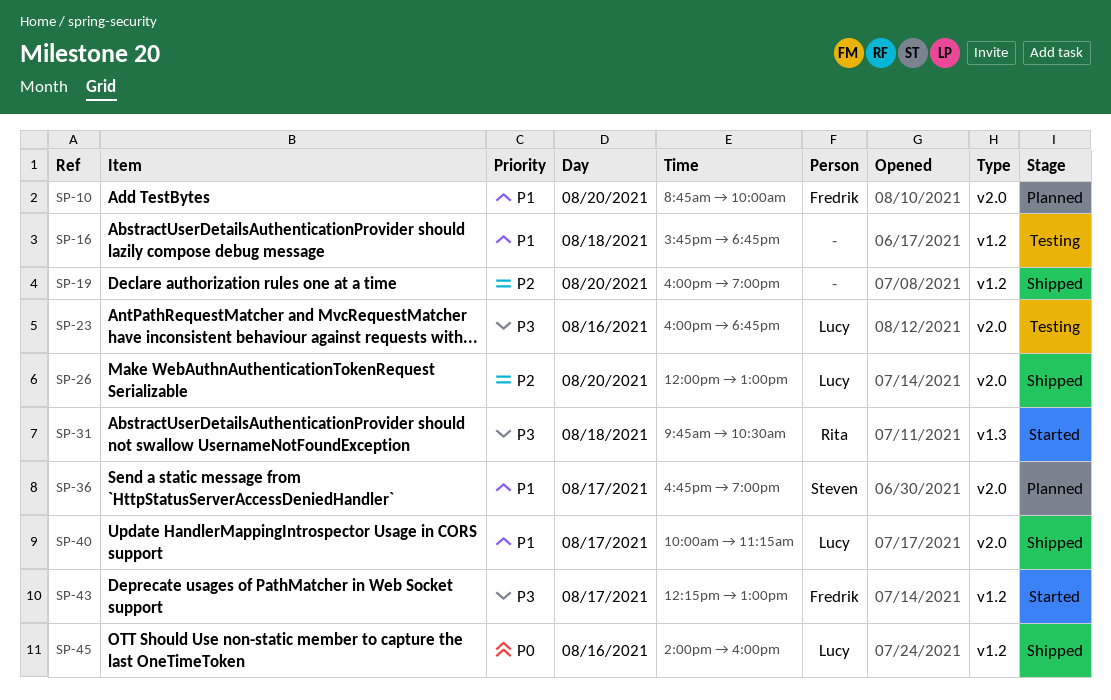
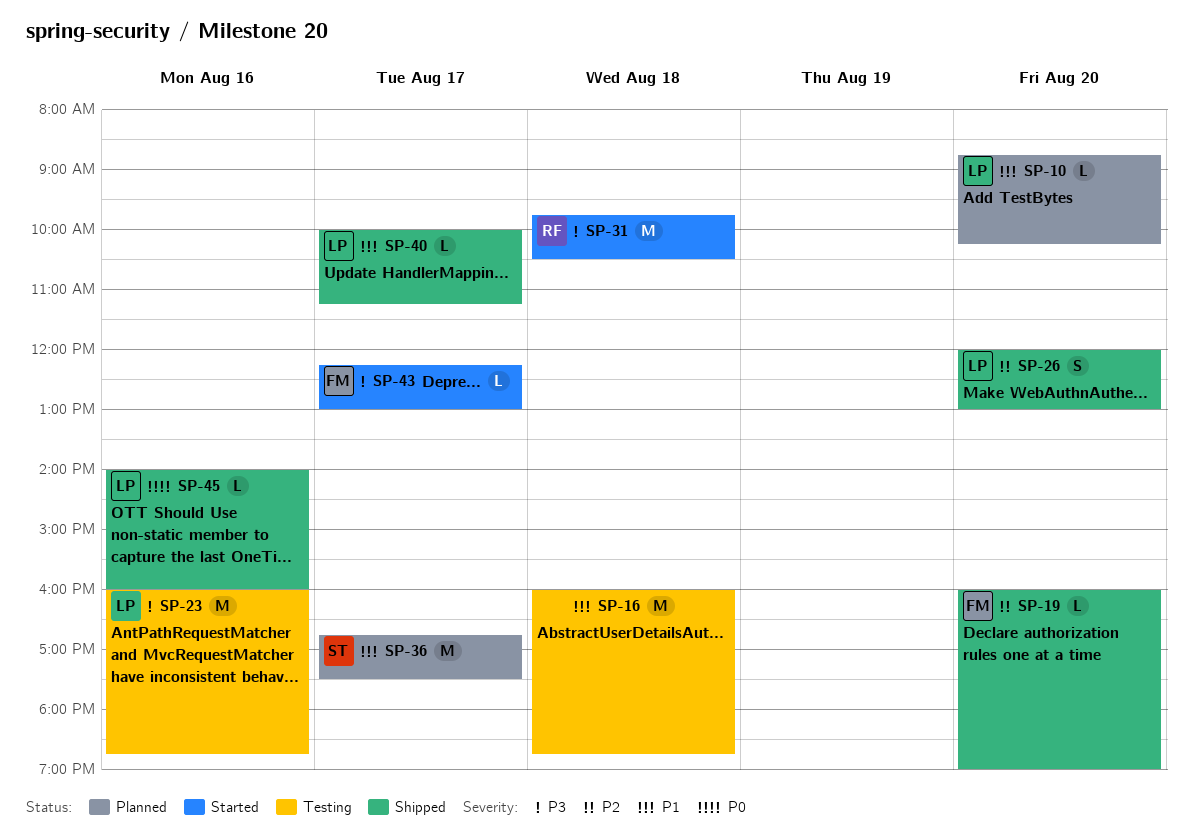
SP-10, owner: Fredrik -> Lucy
SP-10, ends: 10:00 -> 10:15
SP-16, begins: 15:45 -> 16:00
SP-19, owner: none -> Fredrik
SP-36, ends: 19:00 -> 17:30

